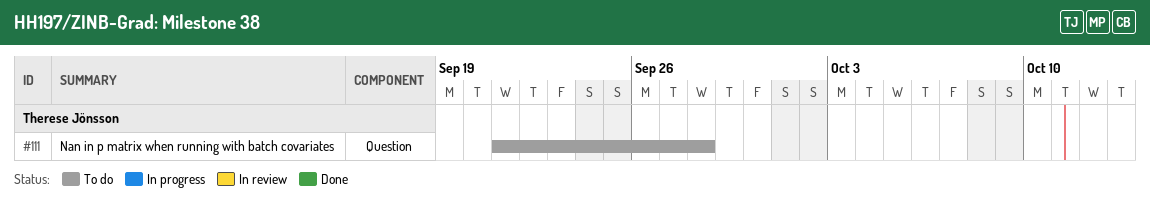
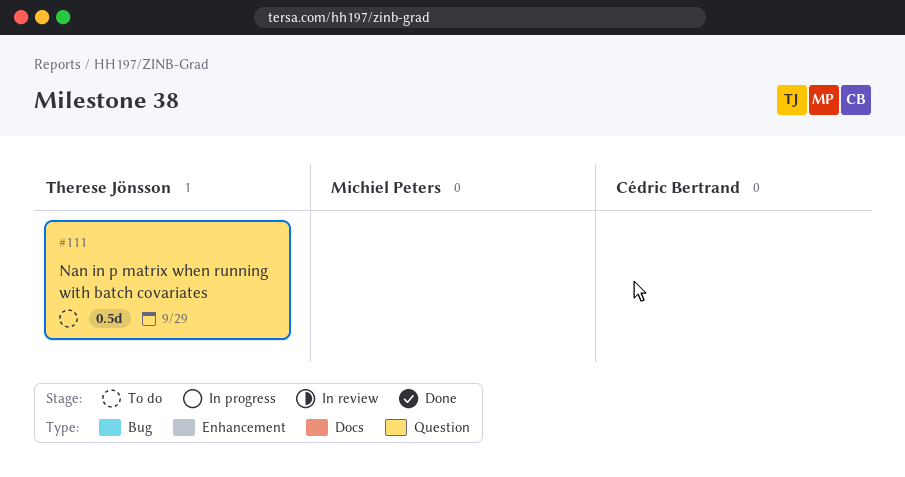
#111, due: Sep 28 -> Sep 29

